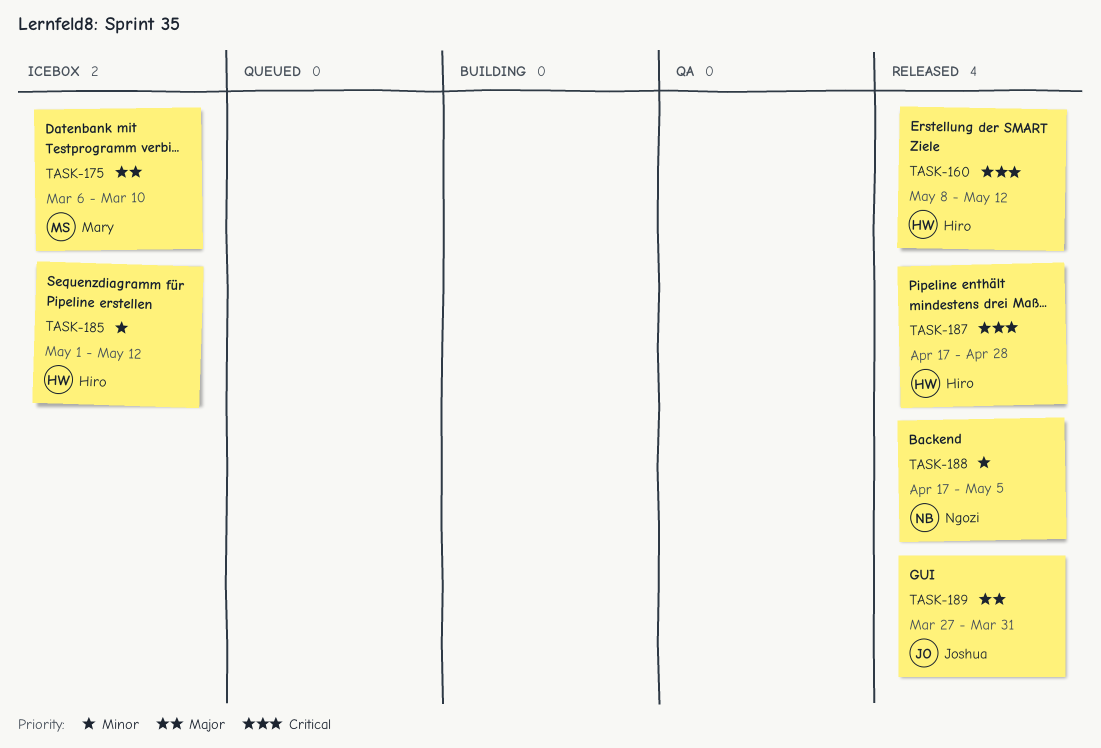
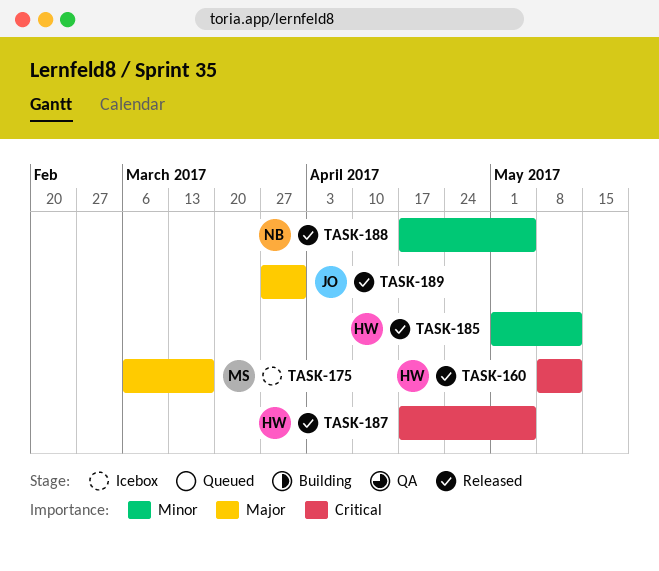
TASK-175, due: Mar 10 -> Mar 17
TASK-185, status: Icebox -> Released
TASK-187, due: Apr 28 -> May 5

